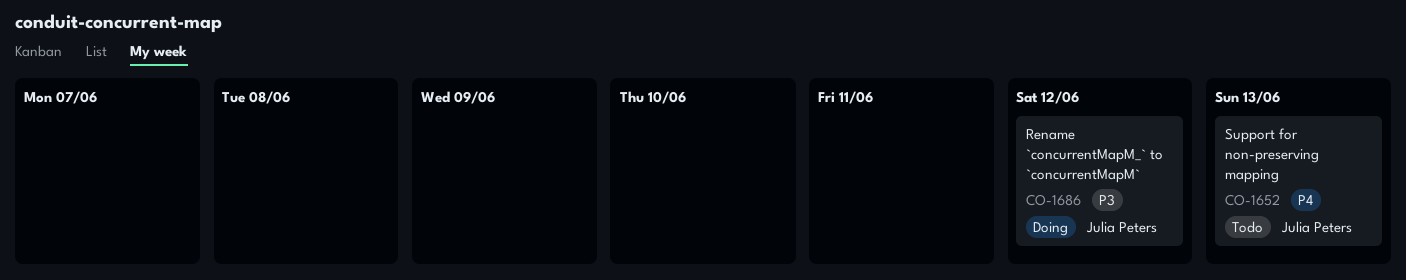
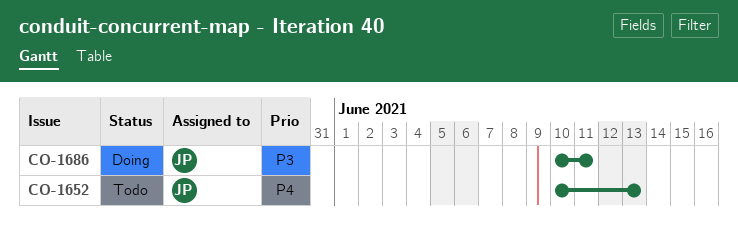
CO-1686, due: Jun 12 -> Jun 11

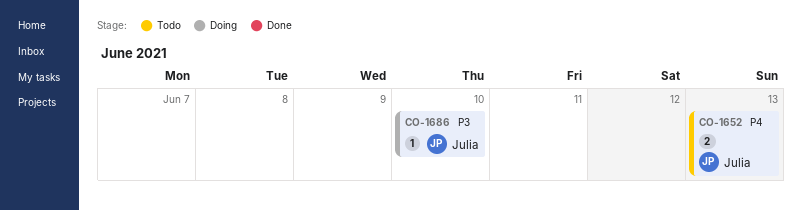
CO-1686, due: Jun 11 -> Jun 10

